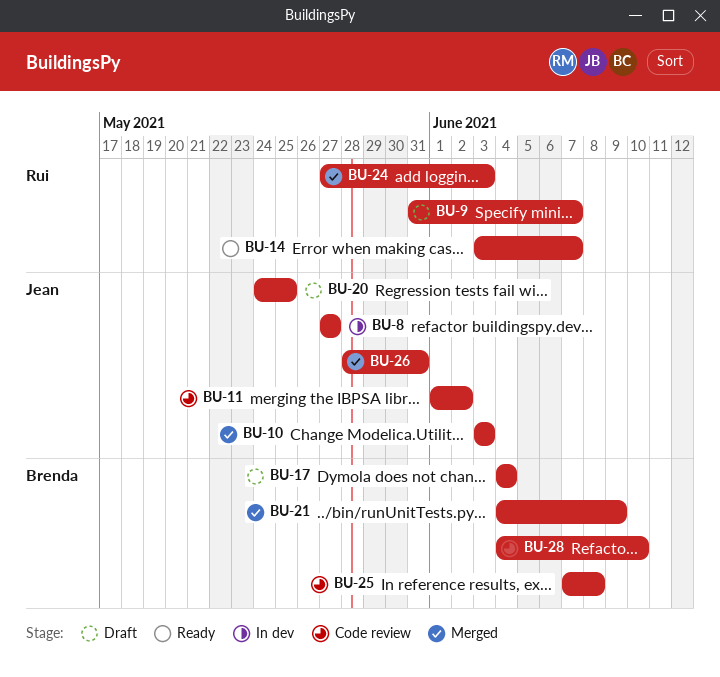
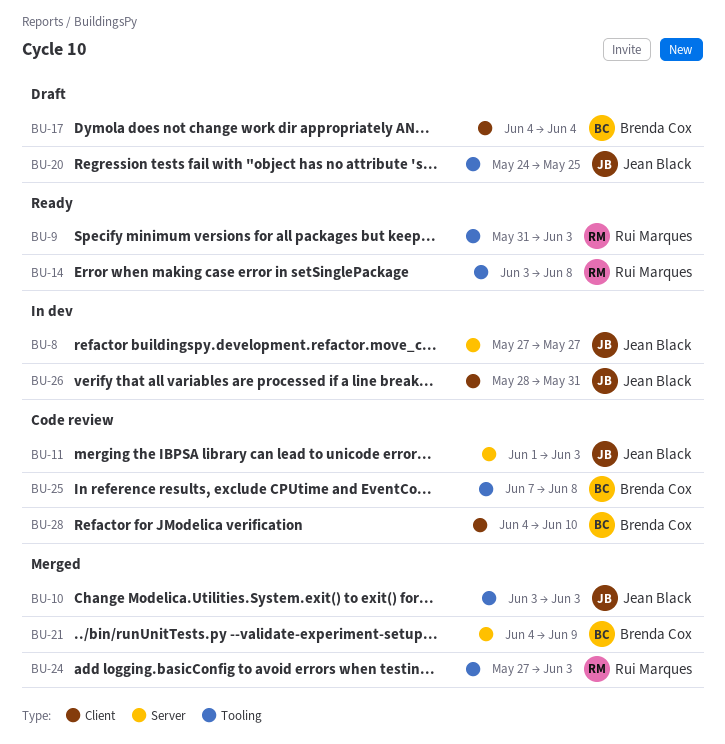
BU-9, status: Draft -> Ready
BU-9, due: Jun 7 -> Jun 3
BU-11, due: Jun 2 -> Jun 3
BU-14, due: Jun 7 -> Jun 8
BU-26, status: Merged -> In dev

